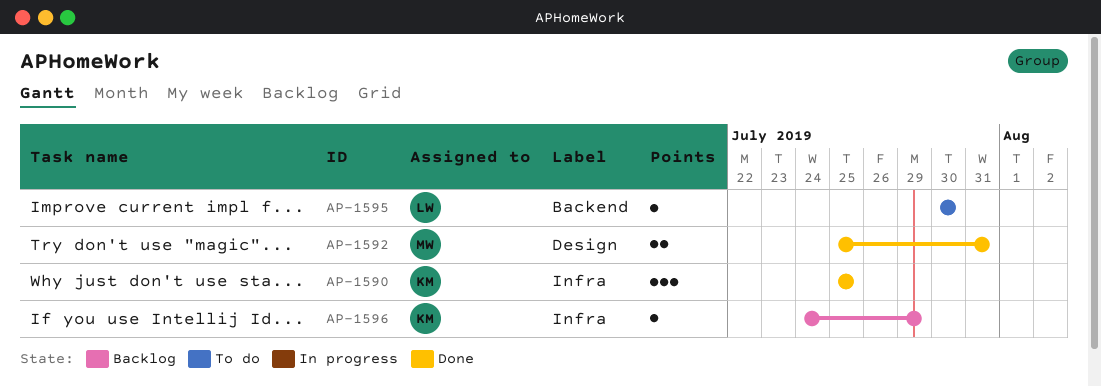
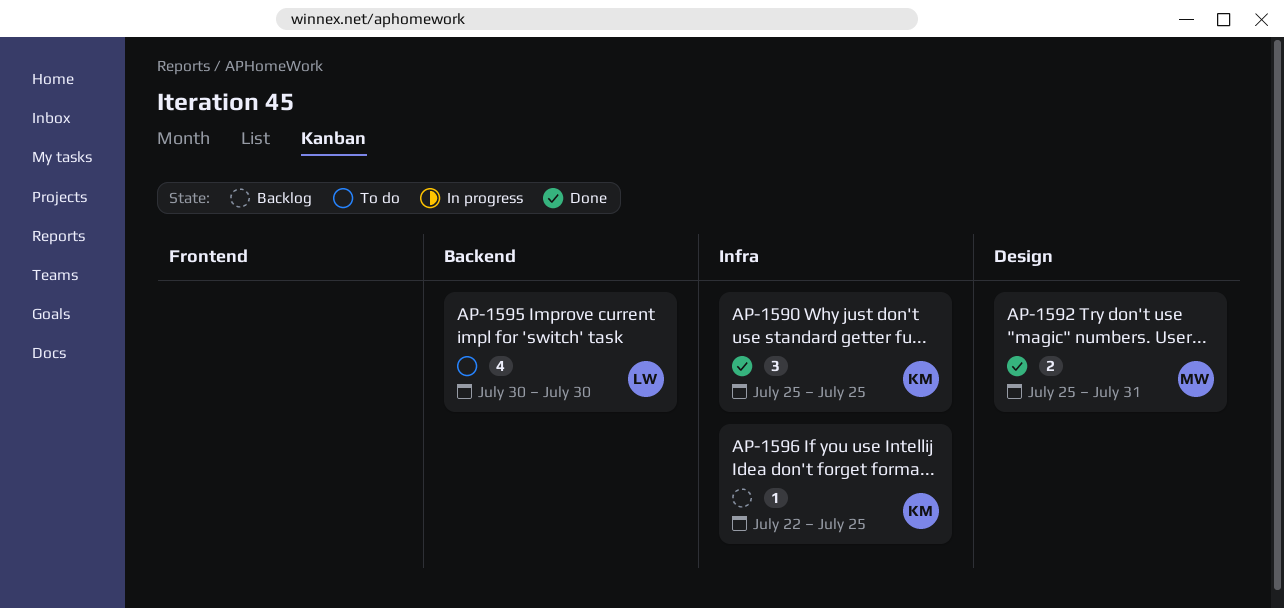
AP-1595, estimate: 1 -> 4
AP-1596, start: Jul 24 -> Jul 22
AP-1596, due: Jul 29 -> Jul 25

